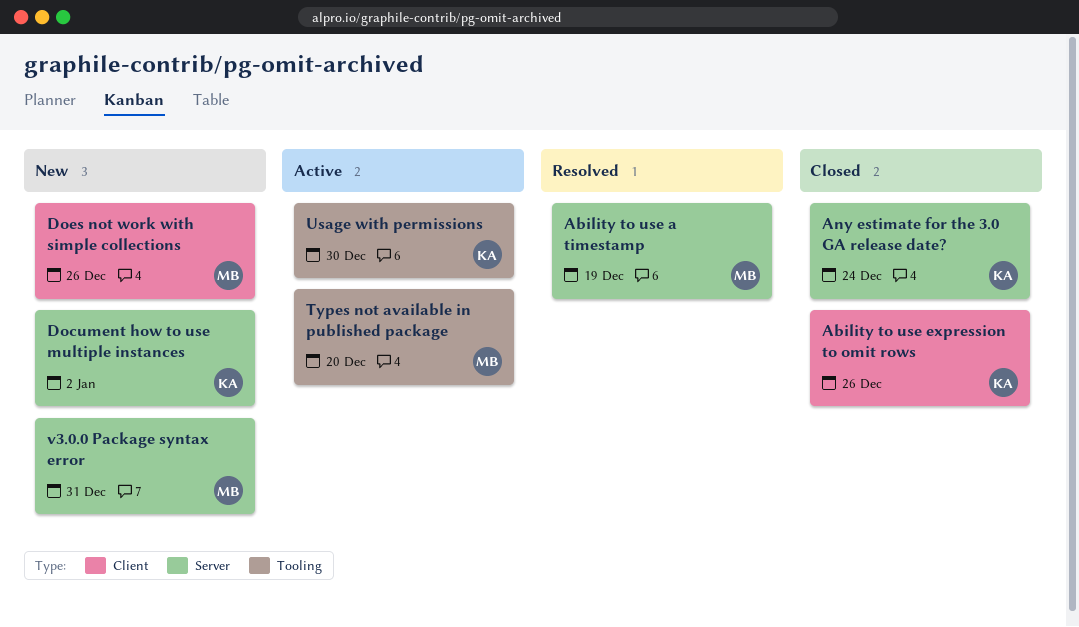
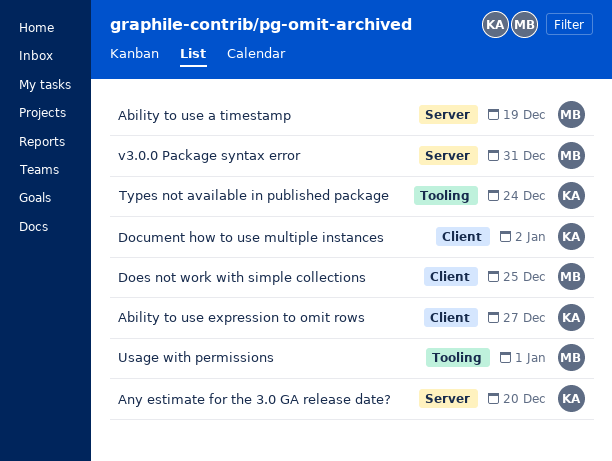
Ability to use expression to omit rows, due: Dec 26 -> Dec 27
Any estimate for the 3.0 GA release date?, due: Dec 24 -> Dec 20
Document how to use multiple instances, label: Server -> Client
Does not work with simple collections, due: Dec 26 -> Dec 25
Types not available in published package, owner: MB -> KA
Types not available in published package, due: Dec 20 -> Dec 24
Usage with permissions, owner: KA -> MB
Usage with permissions, due: Dec 30 -> Jan 1

